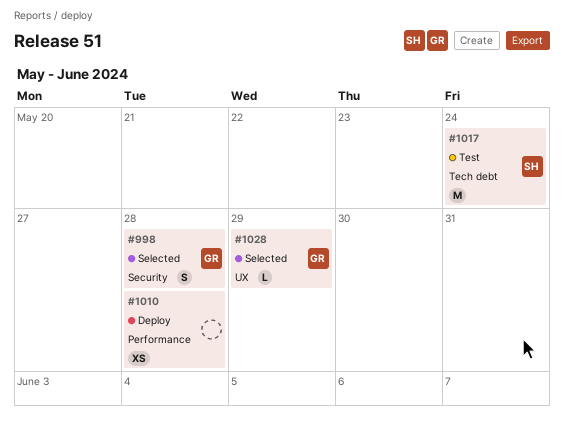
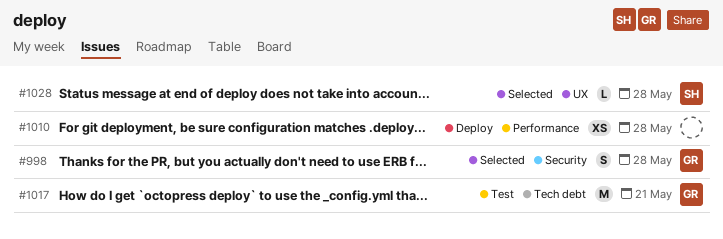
#1017, owner: SH -> GR
#1017, due: May 24 -> May 21
#1028, owner: GR -> SH
#1028, due: May 29 -> May 28

